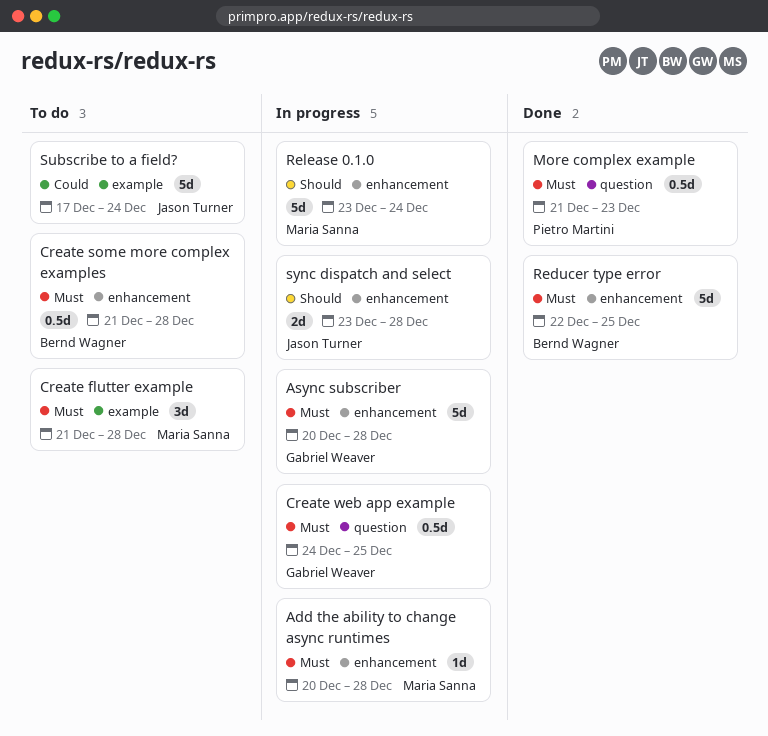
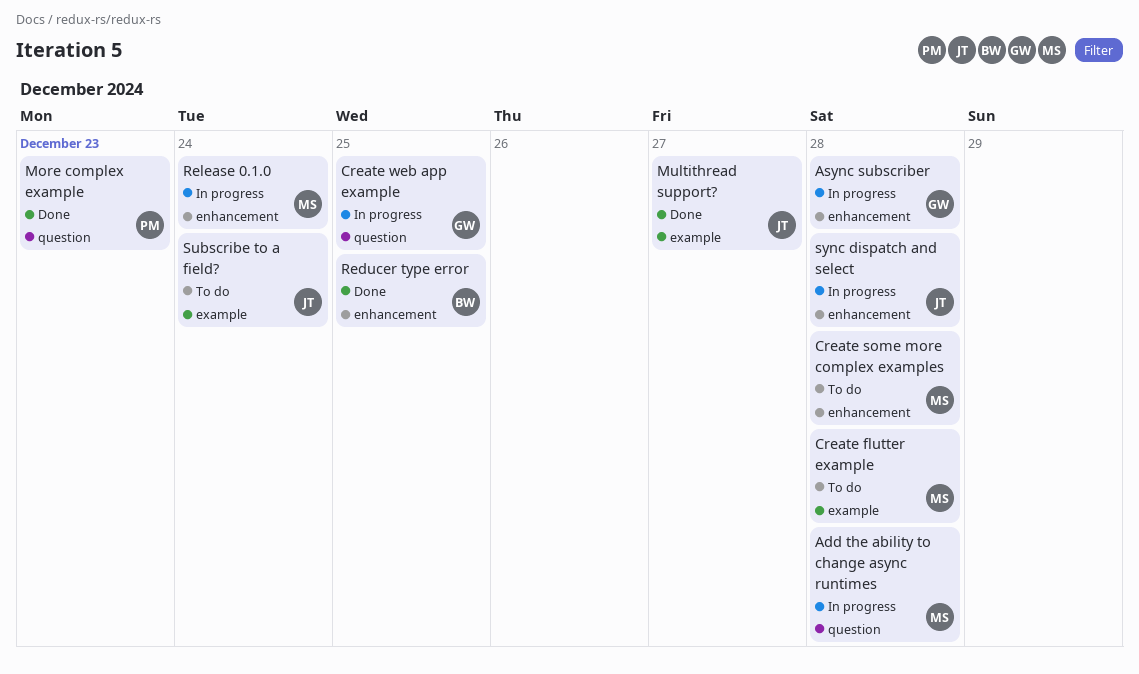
Add the ability to change async runtimes, label: enhancement -> question
Create some more complex examples, owner: Bernd Wagner -> Maria Sanna
Multithread support?: none -> present

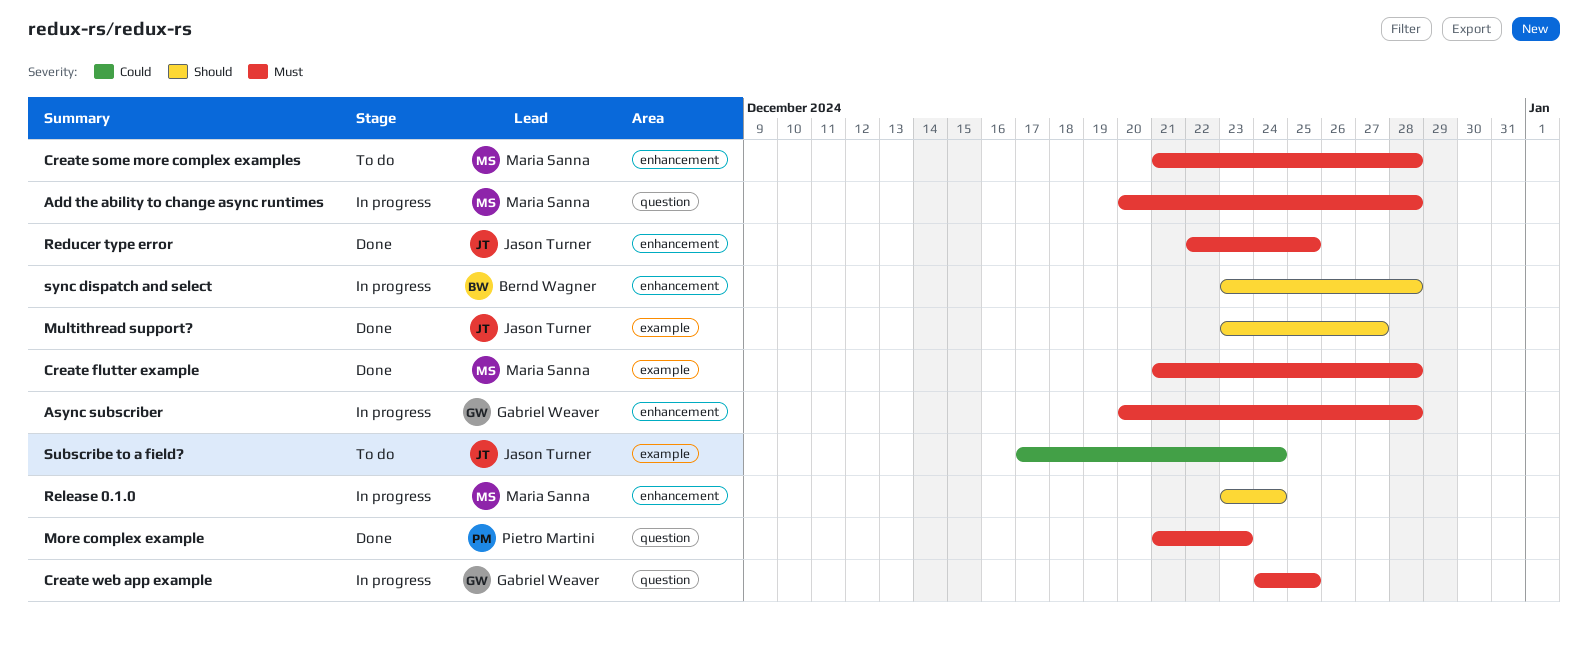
Create flutter example, status: To do -> Done
Reducer type error, owner: Bernd Wagner -> Jason Turner
sync dispatch and select, owner: Jason Turner -> Bernd Wagner

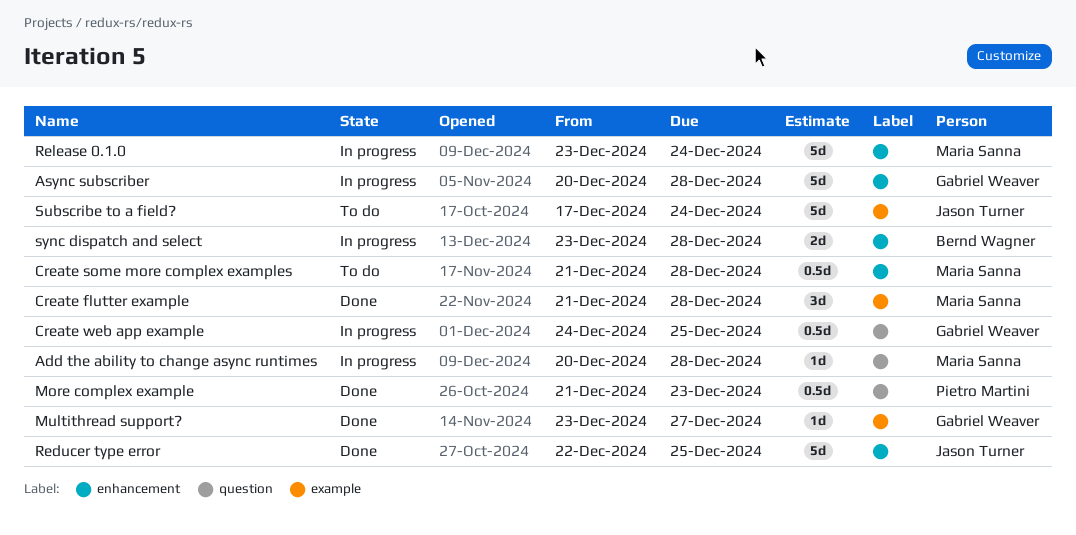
Multithread support?, owner: Jason Turner -> Gabriel Weaver

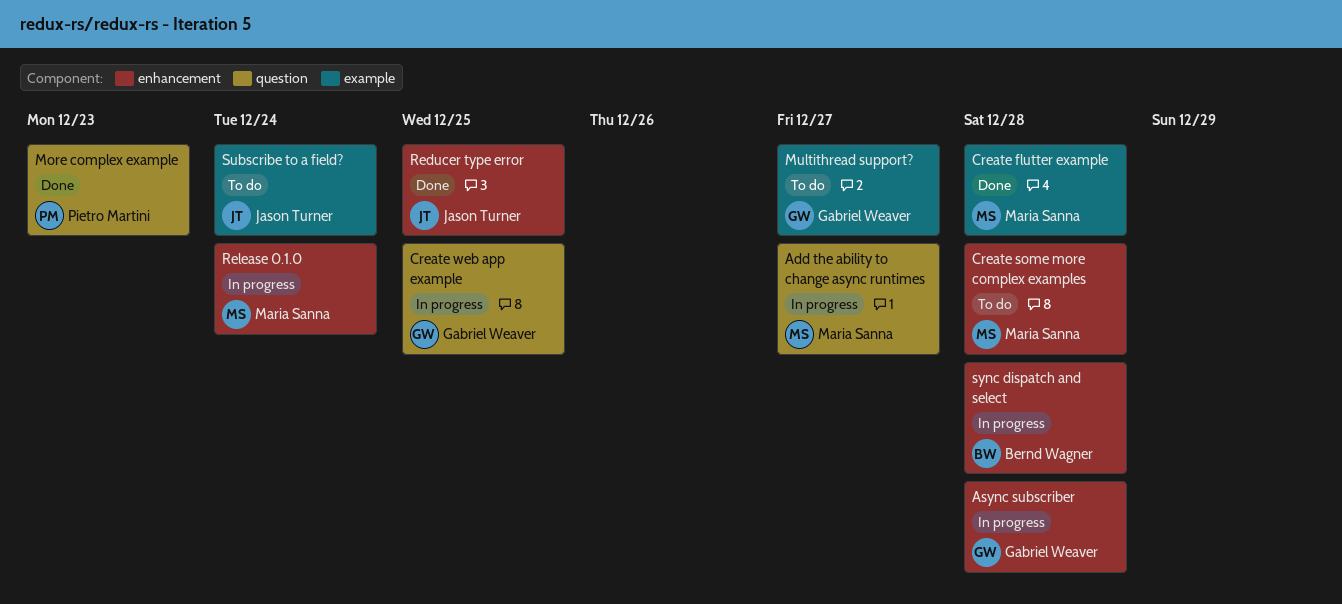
Add the ability to change async runtimes, due: Dec 28 -> Dec 27
Multithread support?, status: Done -> To do

